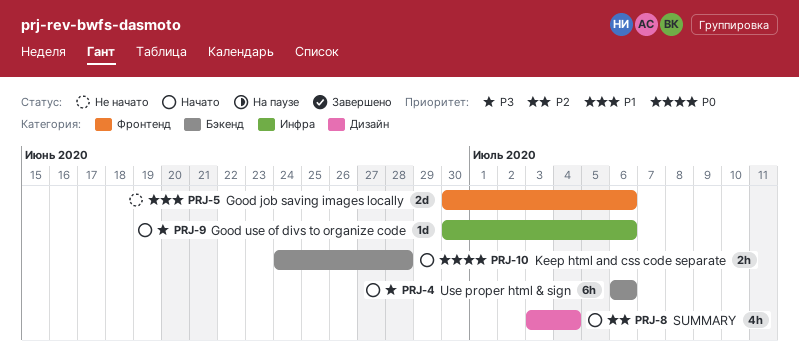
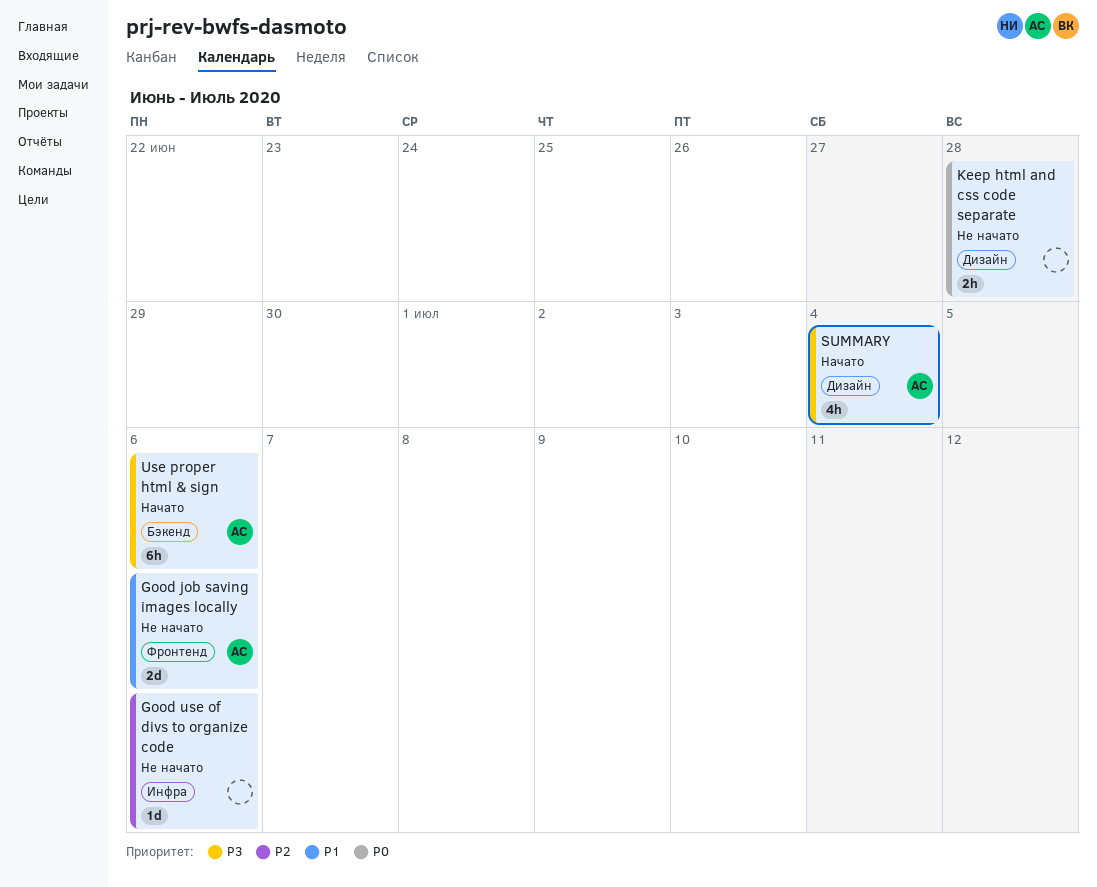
Good use of divs to organize code, status: Начато -> Не начато
Good use of divs to organize code, priority: P3 -> P2
Keep html and css code separate, status: Начато -> Не начато
Keep html and css code separate, label: Бэкенд -> Дизайн
SUMMARY, priority: P2 -> P3

